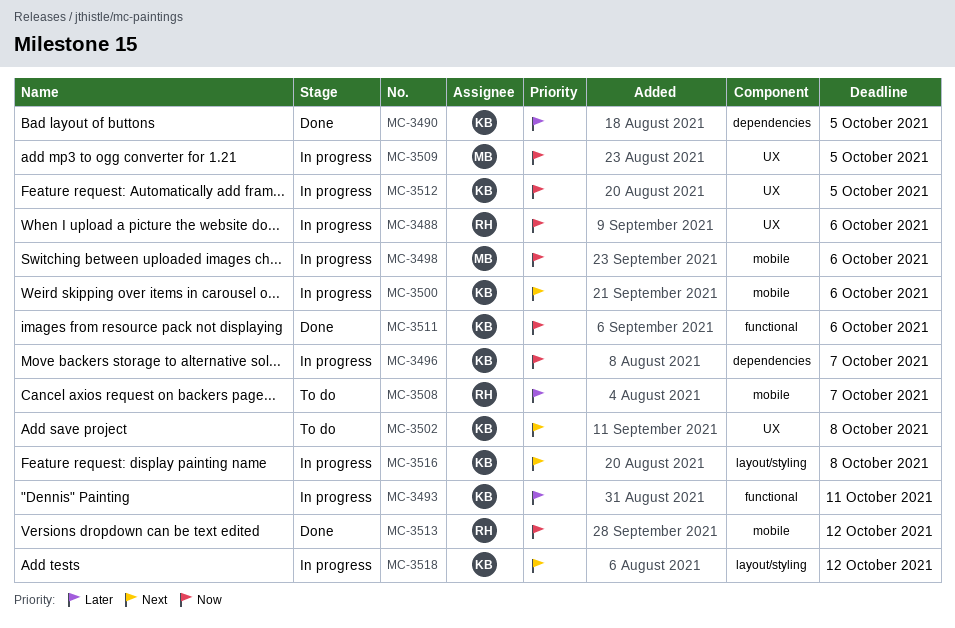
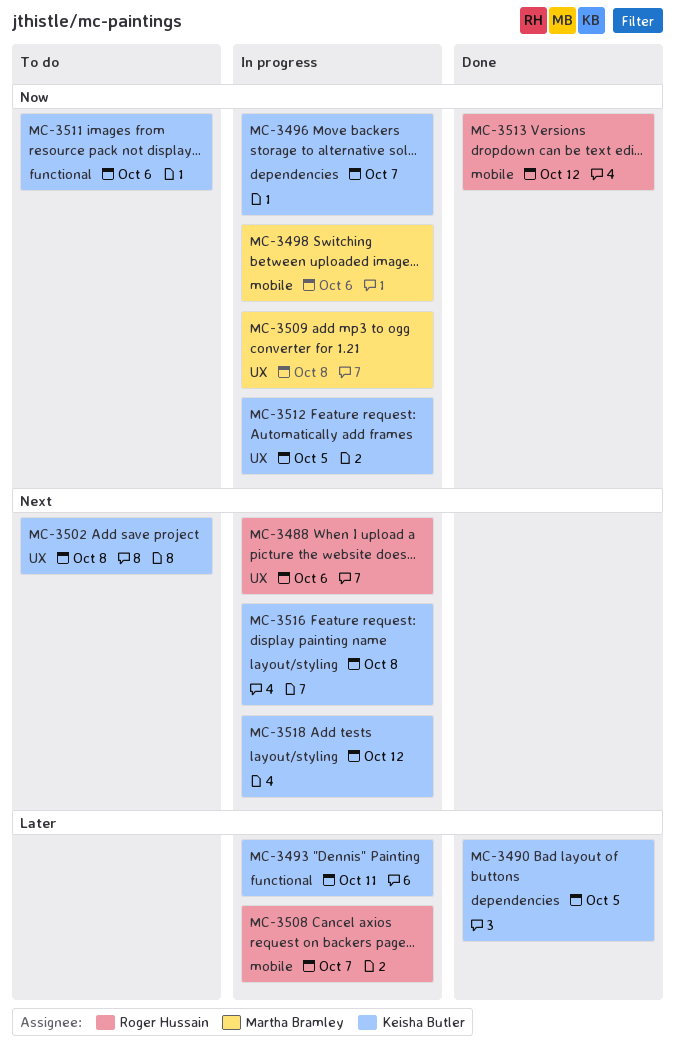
MC-3488, priority: Now -> Next
MC-3500: present -> none
MC-3508, status: To do -> In progress
MC-3509, due: Oct 5 -> Oct 8
MC-3511, status: Done -> To do

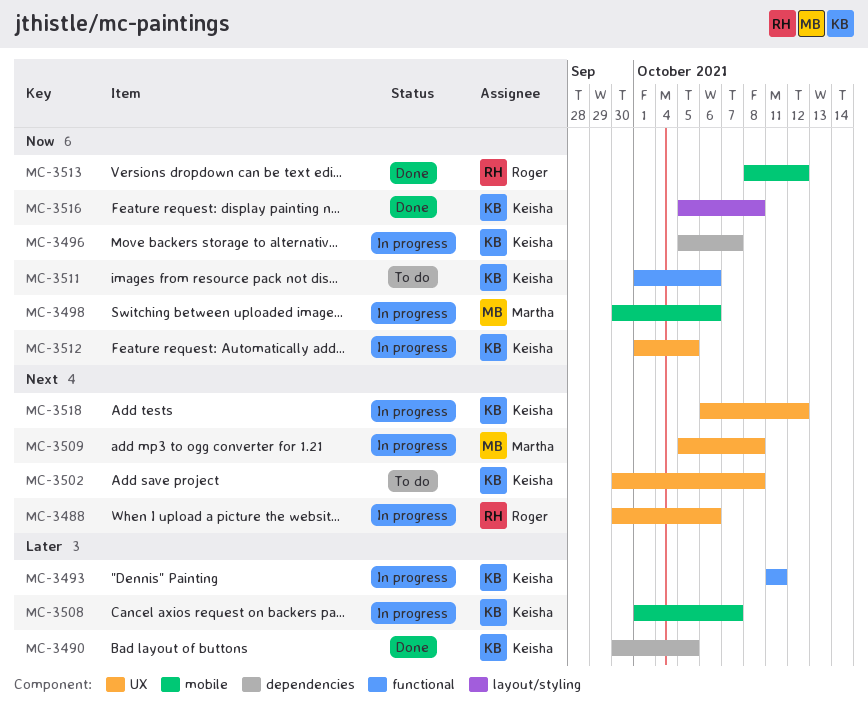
MC-3508, owner: Roger Hussain -> Keisha Butler
MC-3509, priority: Now -> Next
MC-3516, status: In progress -> Done
MC-3516, priority: Next -> Now
MC-3518, label: layout/styling -> UX

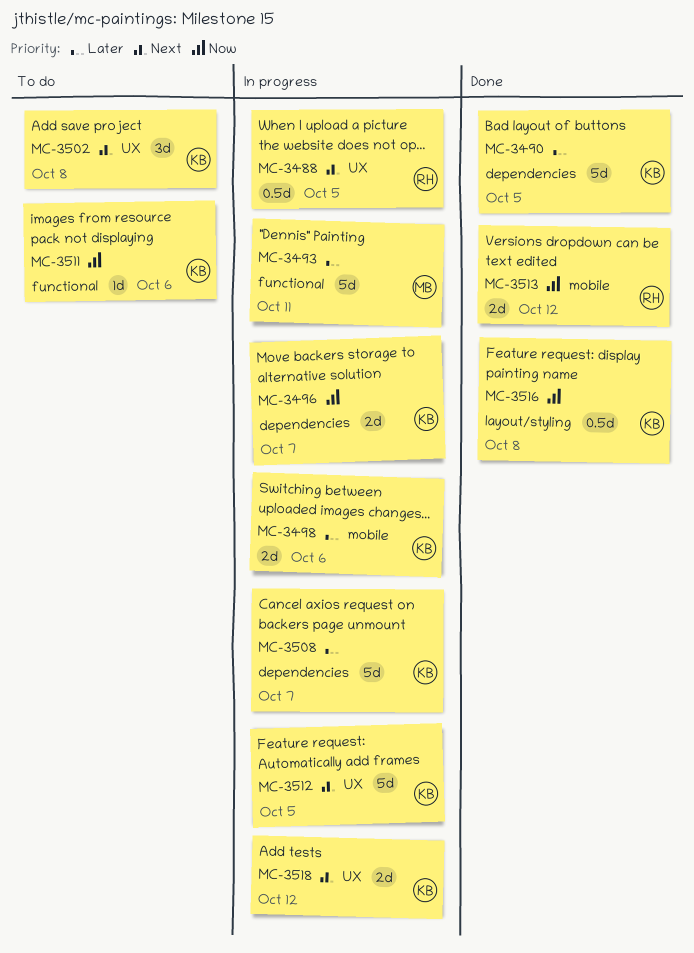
MC-3488, due: Oct 6 -> Oct 5
MC-3493, owner: Keisha -> Martha
MC-3498, owner: Martha -> Keisha
MC-3498, priority: Now -> Later
MC-3508, label: mobile -> dependencies
MC-3509: present -> none
MC-3512, priority: Now -> Next

